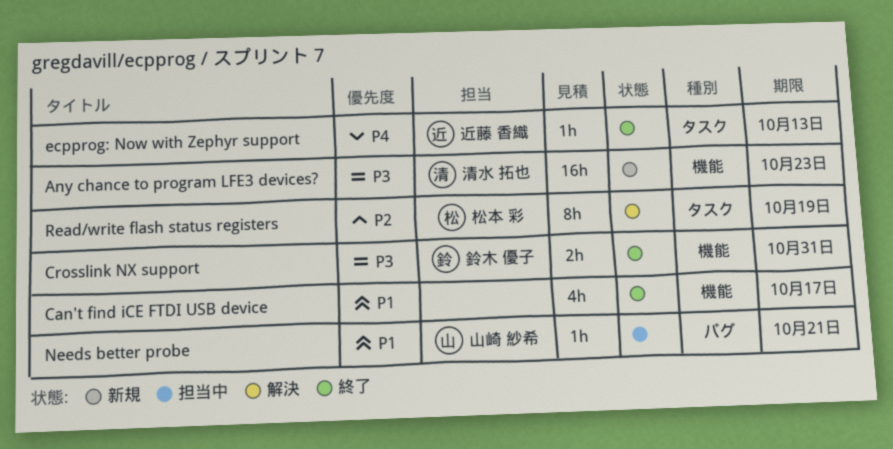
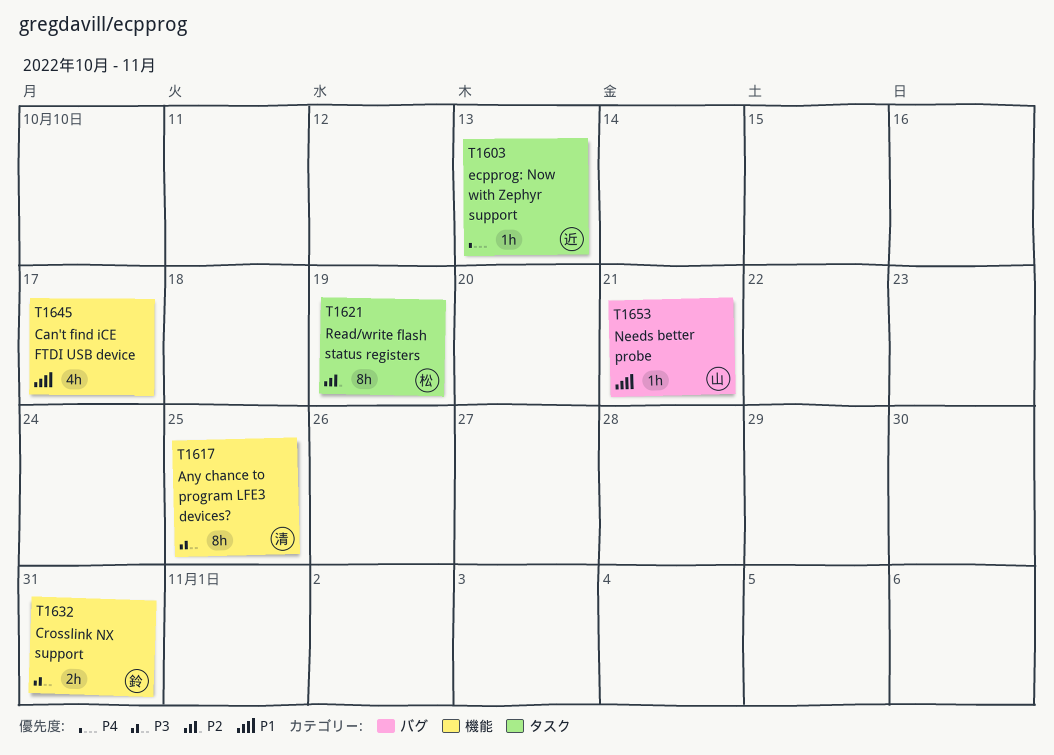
Any chance to program LFE3 devices?, estimate: 16h -> 8h
Any chance to program LFE3 devices?, due: Oct 23 -> Oct 25

